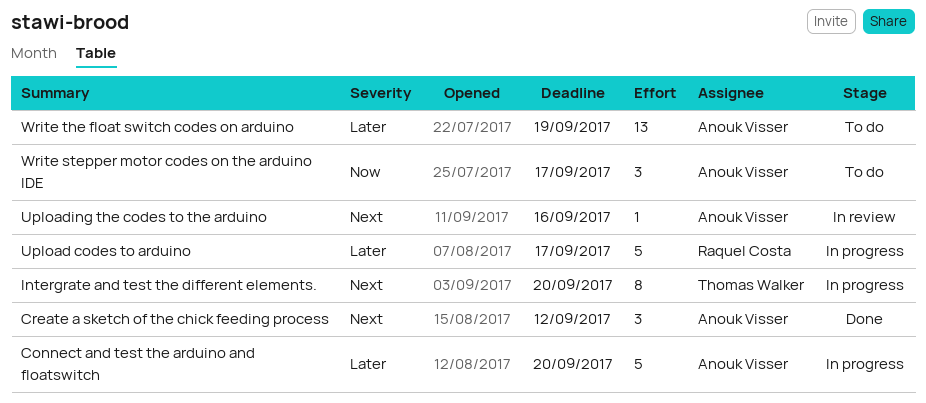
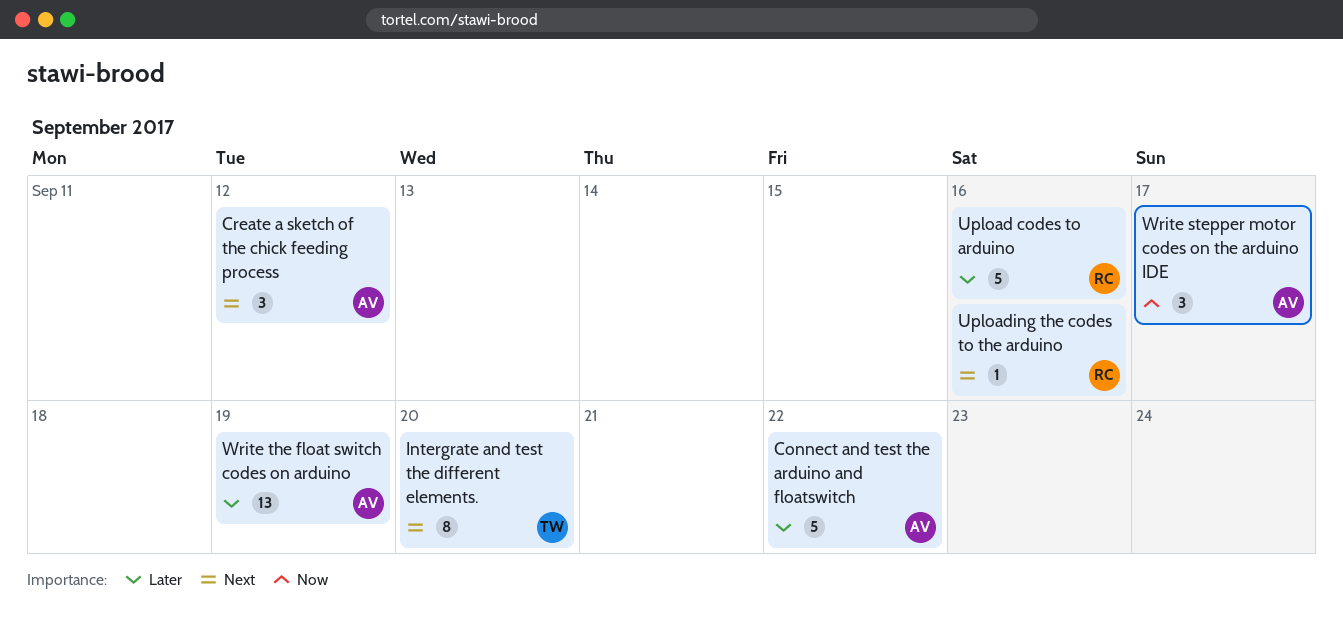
Connect and test the arduino and floatswitch, due: Sep 20 -> Sep 22
Upload codes to arduino, due: Sep 17 -> Sep 16
Uploading the codes to the arduino, owner: Anouk Visser -> Raquel Costa

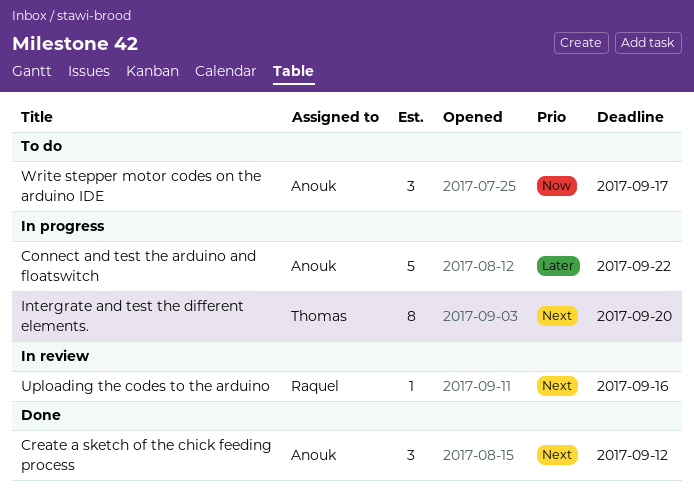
Upload codes to arduino: present -> none
Write the float switch codes on arduino: present -> none

